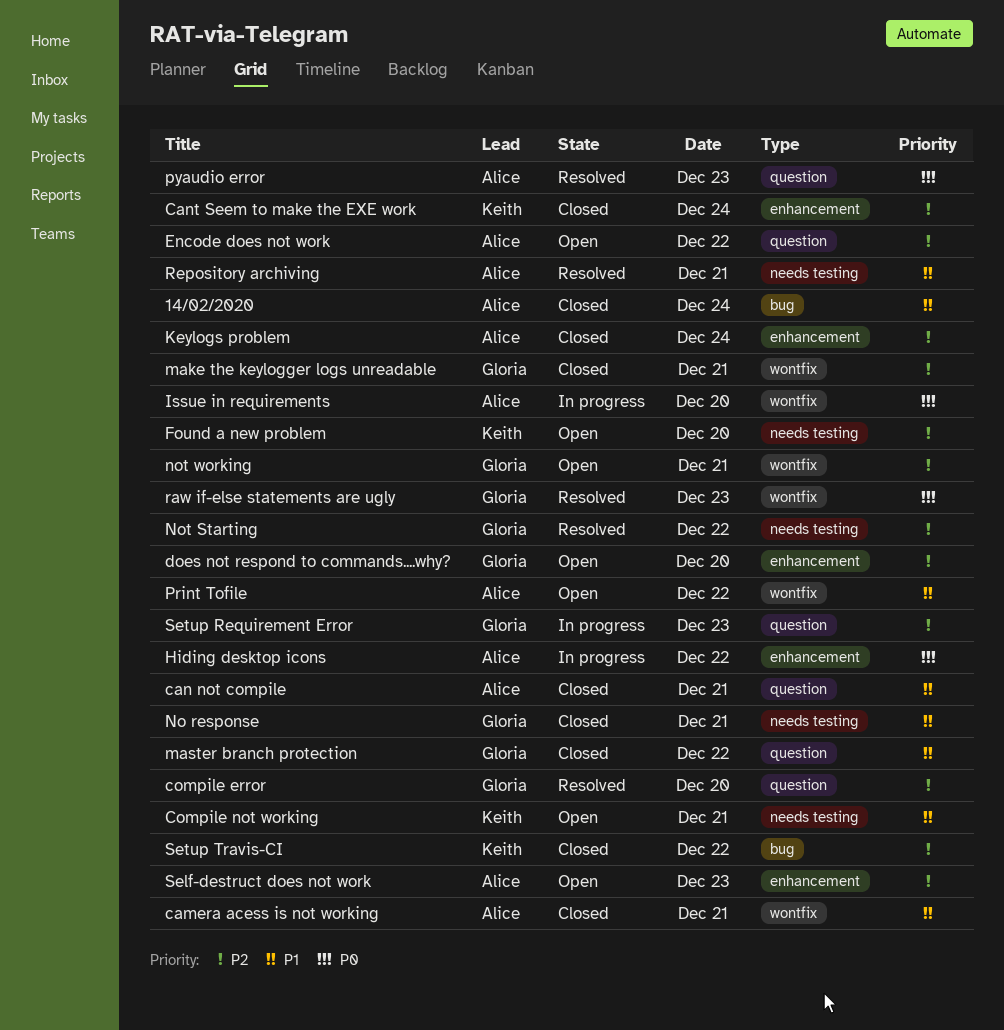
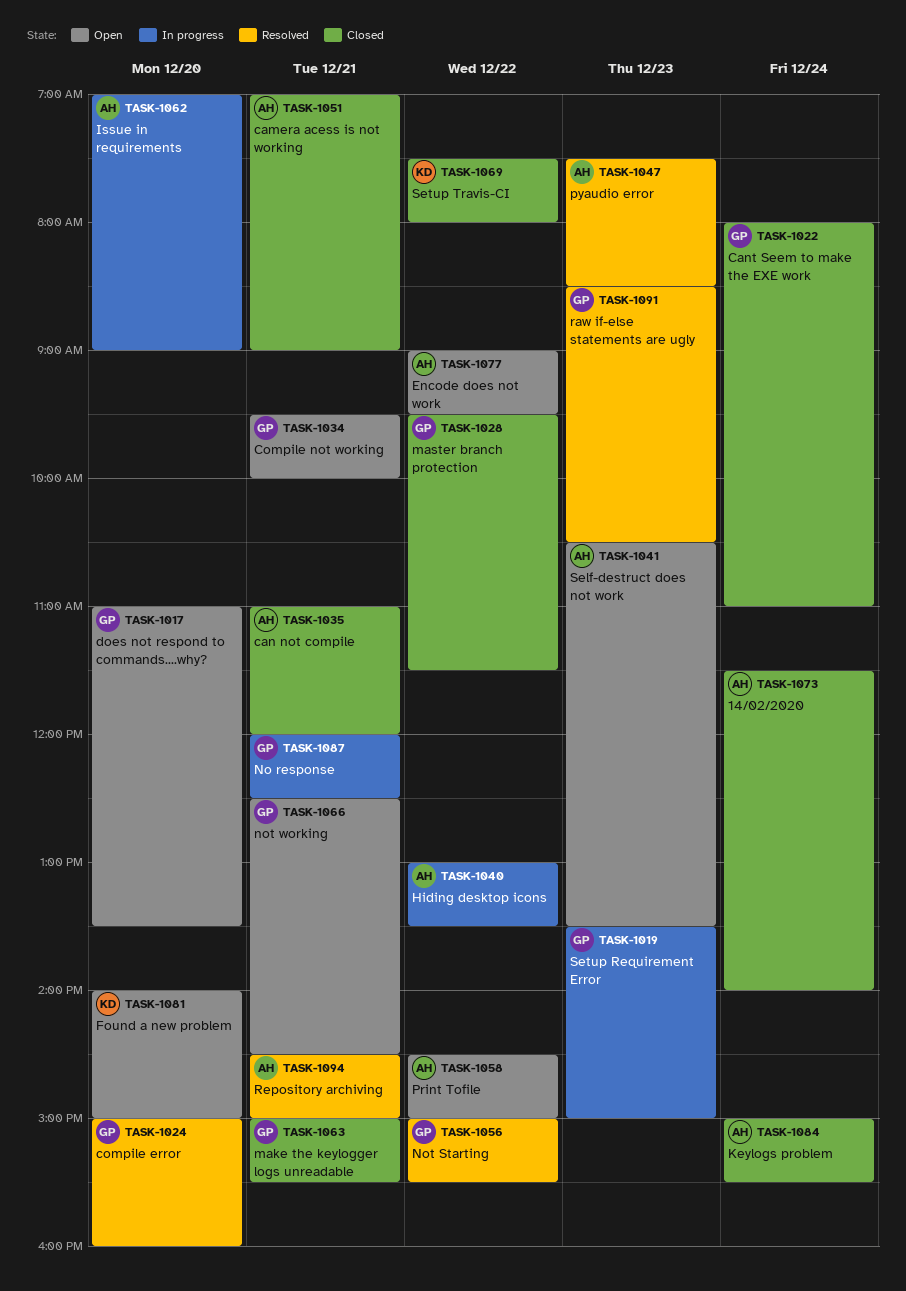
Cant Seem to make the EXE work, owner: Keith -> Gloria
Compile not working, owner: Keith -> Gloria
No response, status: Closed -> In progress

